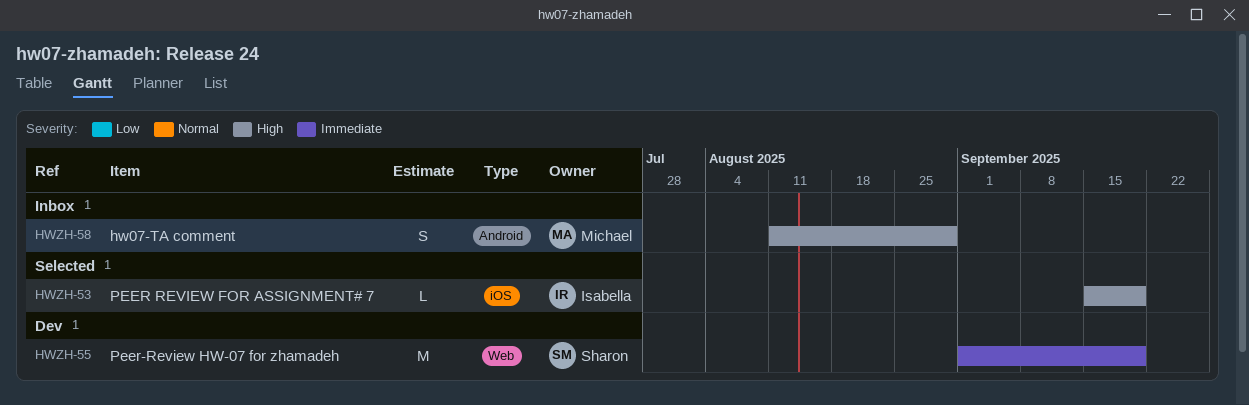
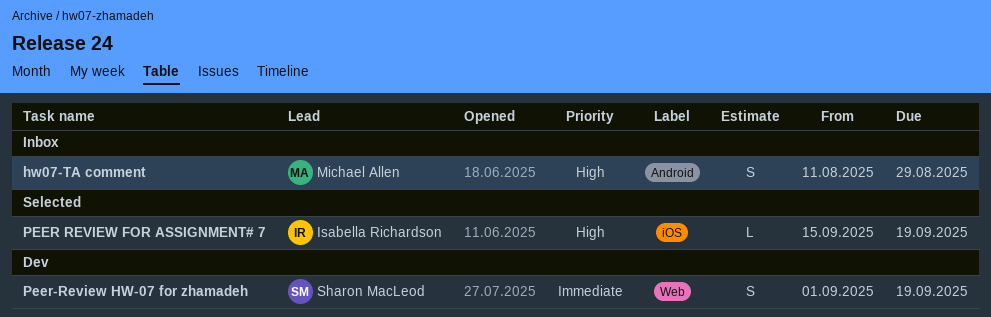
Peer-Review HW-07 for zhamadeh, estimate: M -> S

